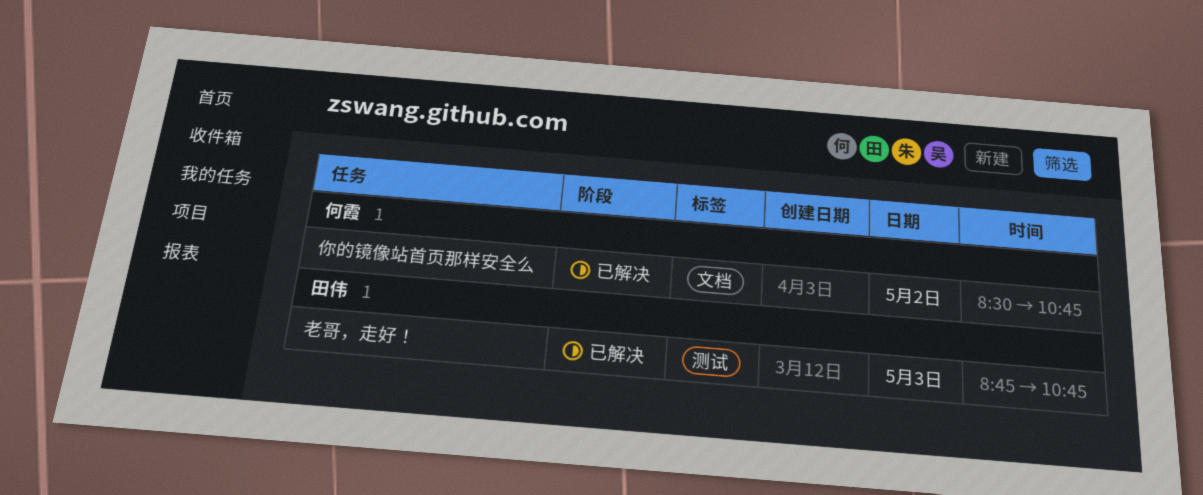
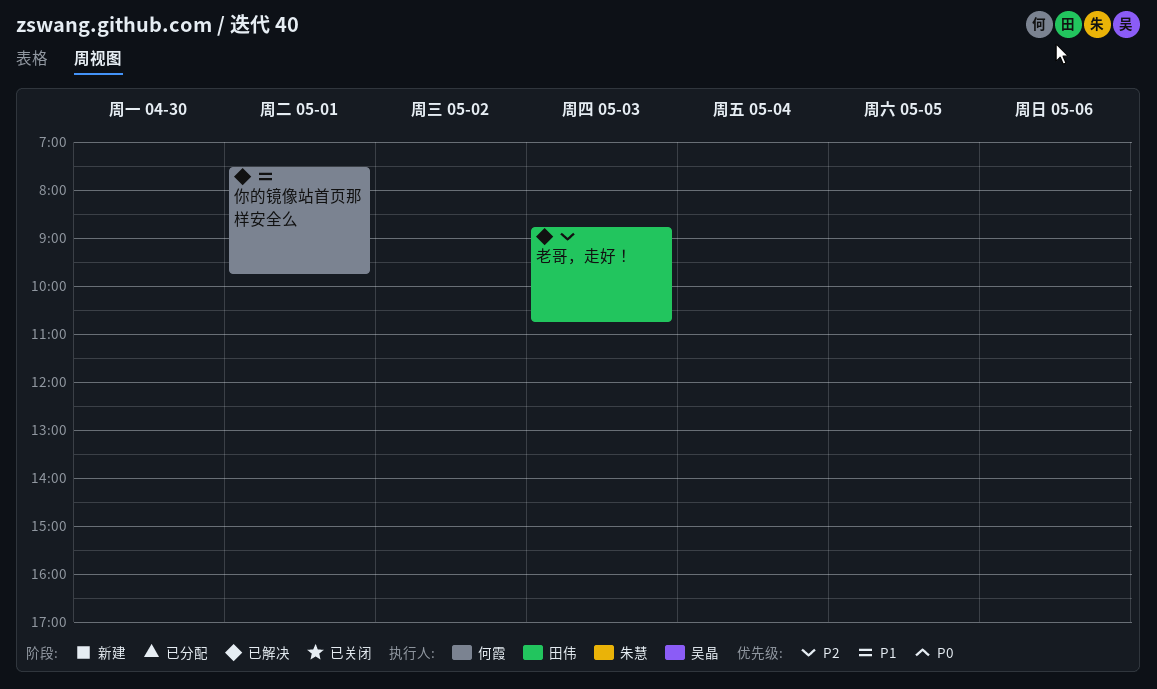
你的镜像站首页那样安全么, day: May 2 -> May 1
你的镜像站首页那样安全么, begins: 08:30 -> 07:30
你的镜像站首页那样安全么, ends: 10:45 -> 09:45

